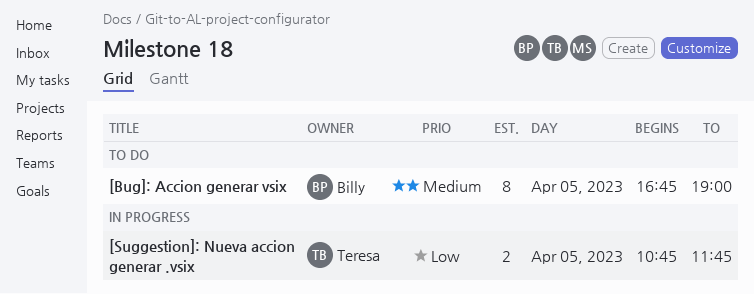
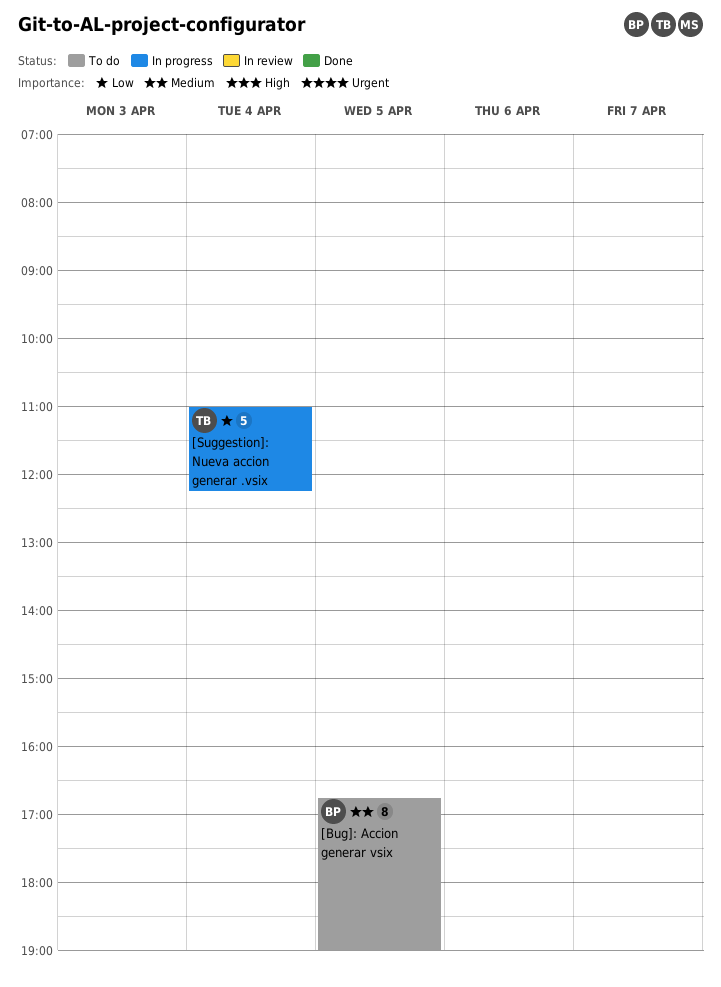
[Suggestion]: Nueva accion generar .vsix, estimate: 2 -> 5
[Suggestion]: Nueva accion generar .vsix, day: Apr 5 -> Apr 4
[Suggestion]: Nueva accion generar .vsix, begins: 10:45 -> 11:00
[Suggestion]: Nueva accion generar .vsix, ends: 11:45 -> 12:15

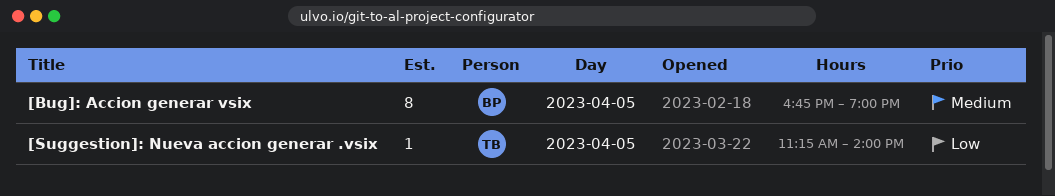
[Suggestion]: Nueva accion generar .vsix, estimate: 5 -> 1
[Suggestion]: Nueva accion generar .vsix, day: Apr 4 -> Apr 5
[Suggestion]: Nueva accion generar .vsix, begins: 11:00 -> 11:15
[Suggestion]: Nueva accion generar .vsix, ends: 12:15 -> 14:00

